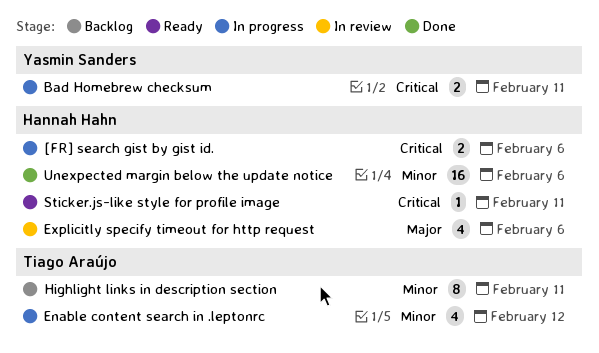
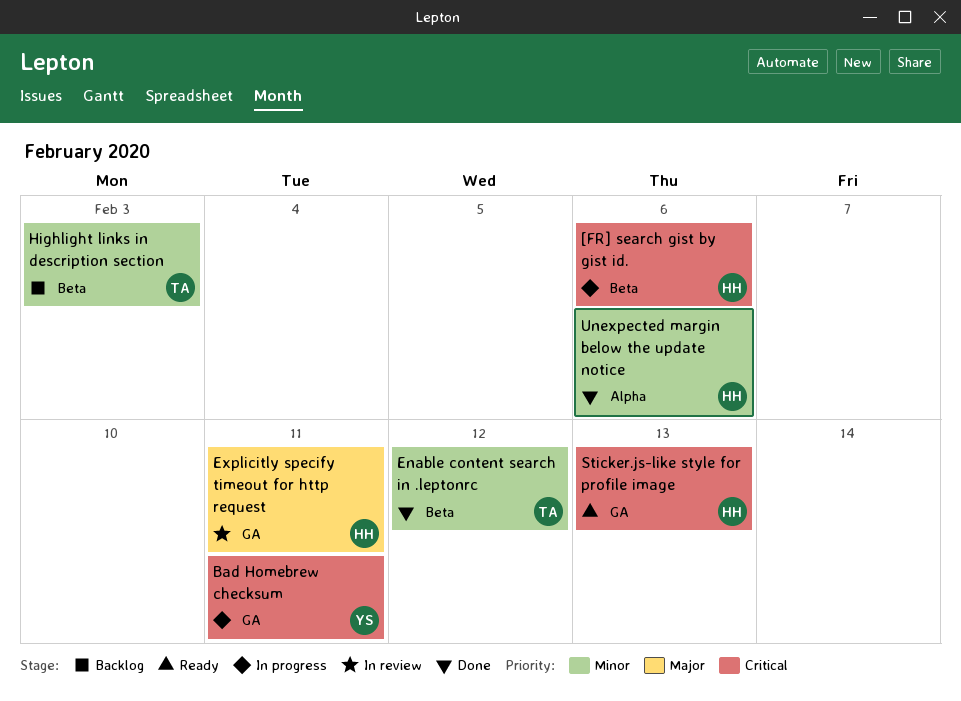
Enable content search in .leptonrc, status: In progress -> Done
Explicitly specify timeout for http request, due: Feb 6 -> Feb 11
Highlight links in description section, due: Feb 11 -> Feb 3
Sticker.js-like style for profile image, due: Feb 11 -> Feb 13

